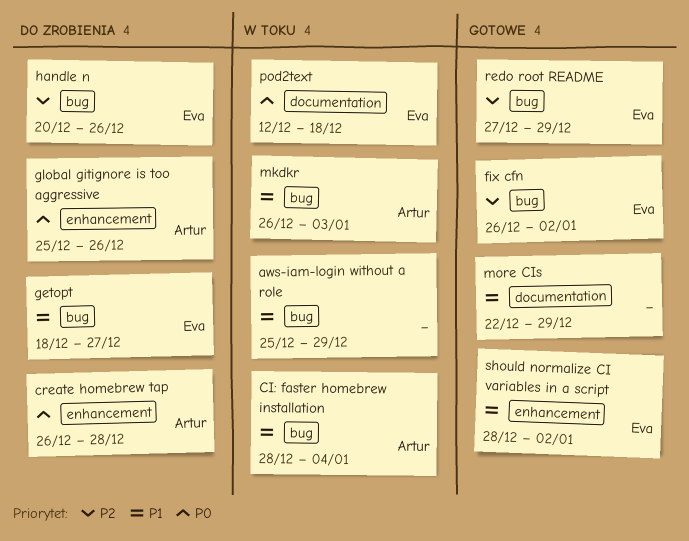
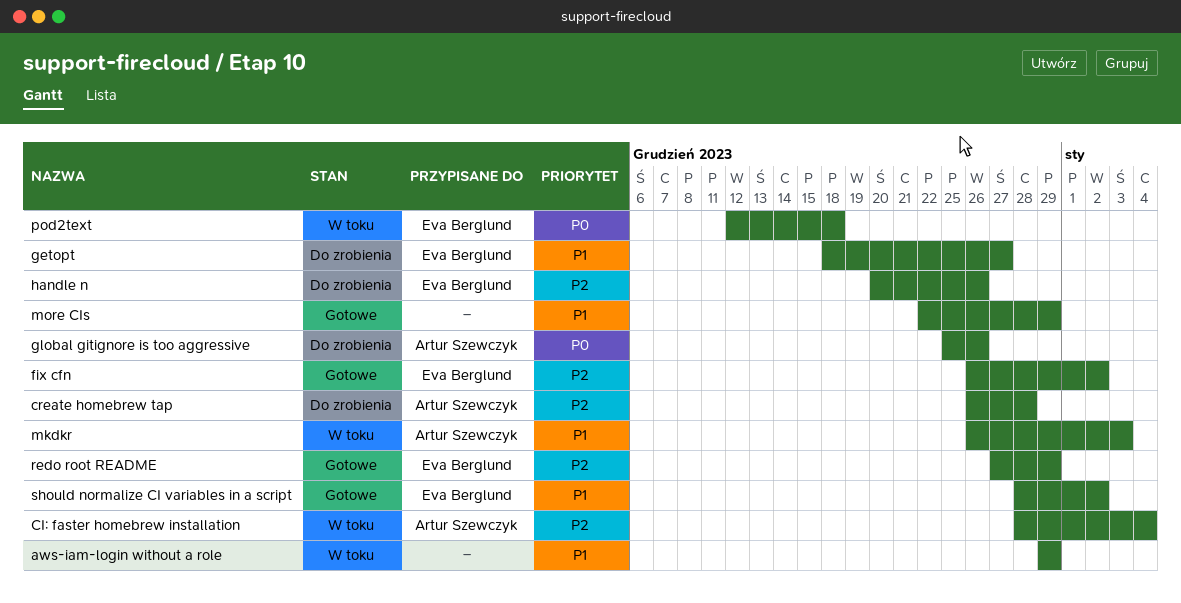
aws-iam-login without a role, start: Dec 25 -> Dec 29
CI: faster homebrew installation, priority: P1 -> P2
create homebrew tap, priority: P0 -> P2

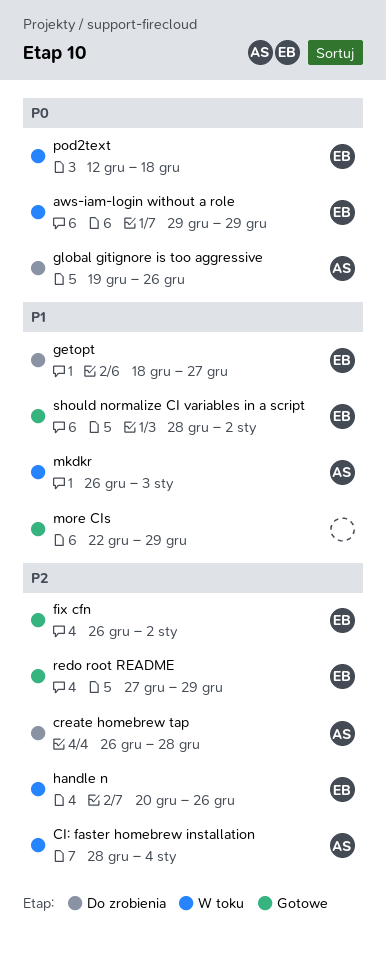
aws-iam-login without a role, owner: none -> Eva Berglund
aws-iam-login without a role, priority: P1 -> P0
global gitignore is too aggressive, start: Dec 25 -> Dec 19
handle n, status: Do zrobienia -> W toku

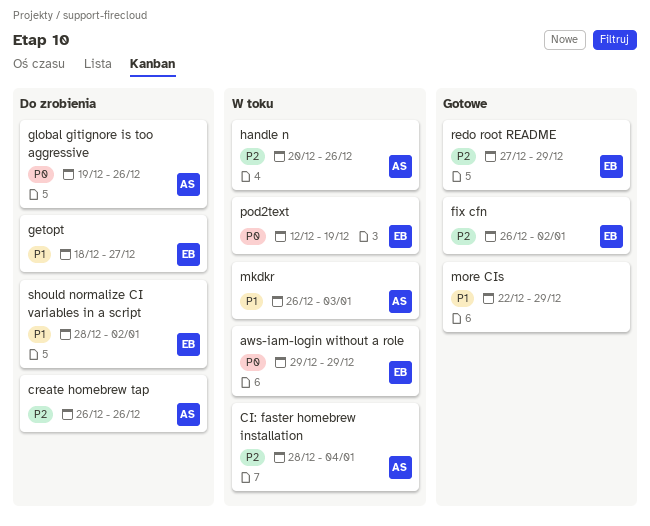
create homebrew tap, due: Dec 28 -> Dec 26
handle n, owner: EB -> AS
pod2text, due: Dec 18 -> Dec 19
should normalize CI variables in a script, status: Gotowe -> Do zrobienia

